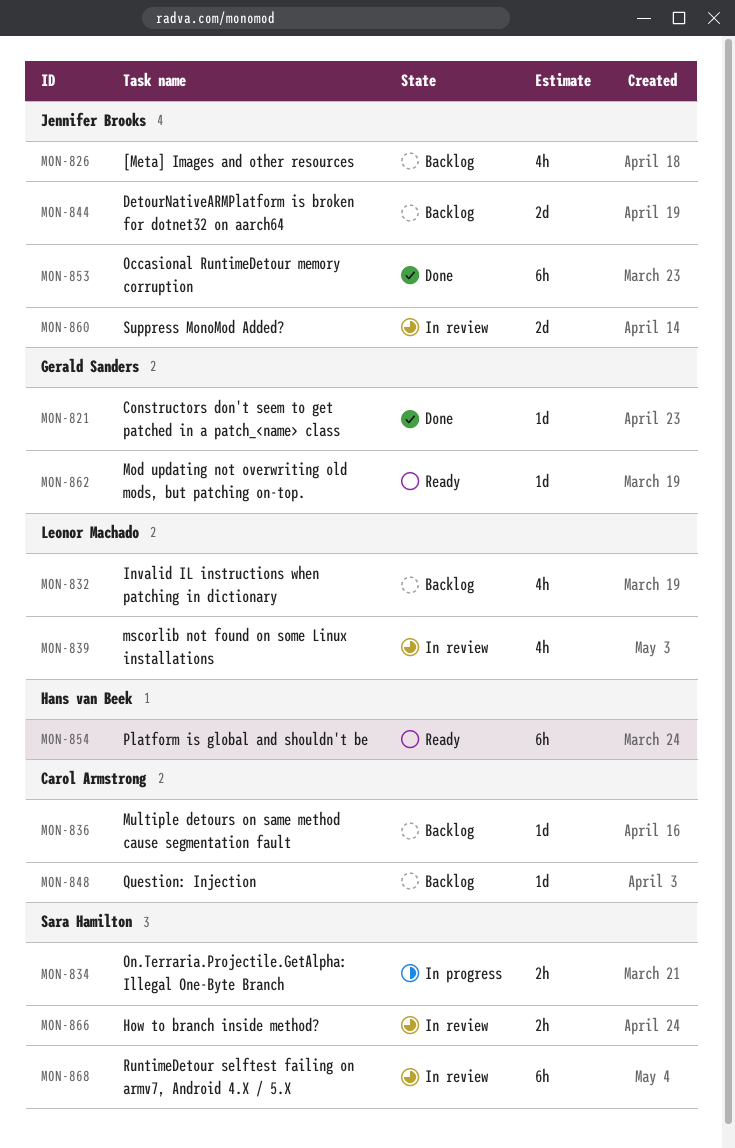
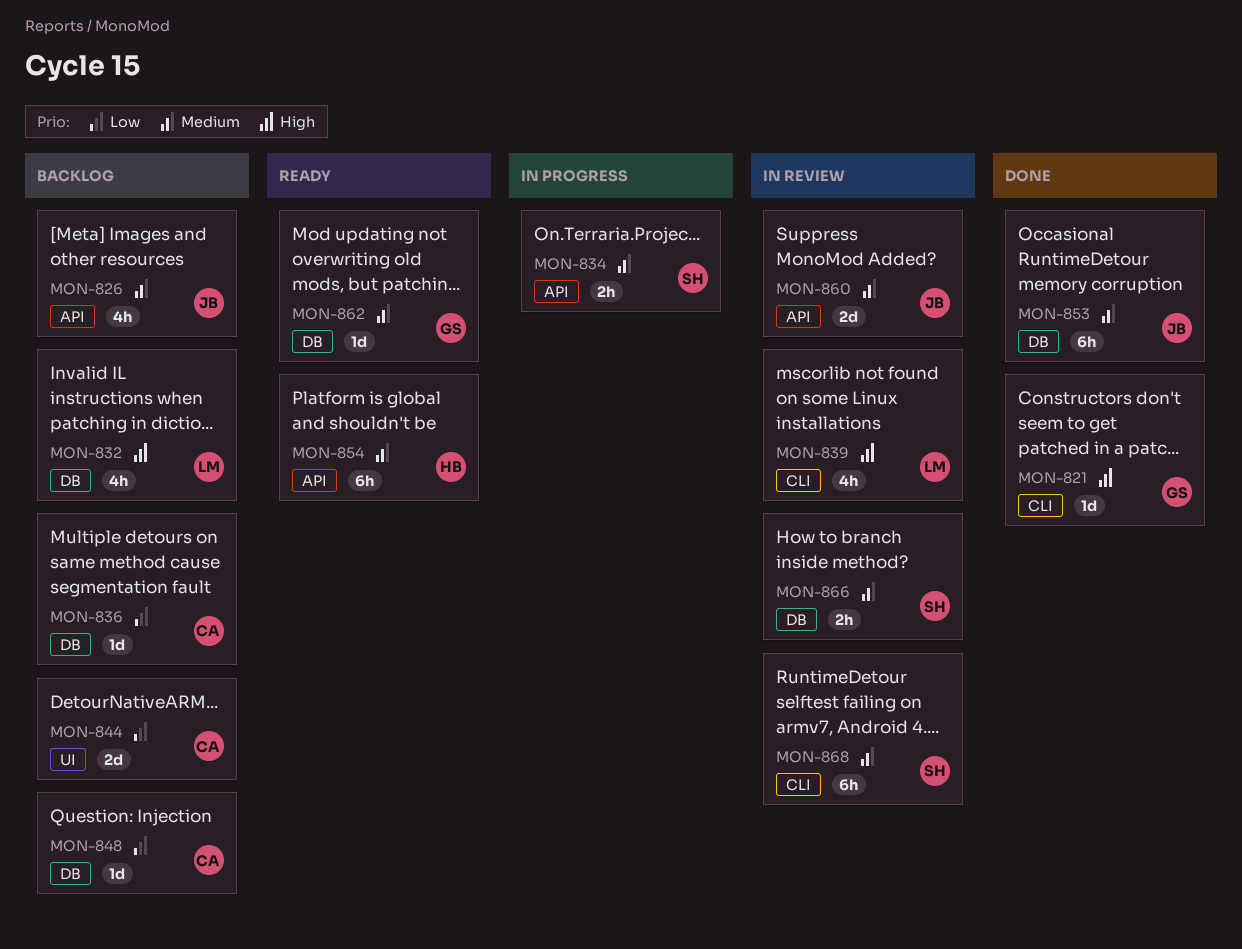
MON-844, owner: Jennifer Brooks -> Carol Armstrong

